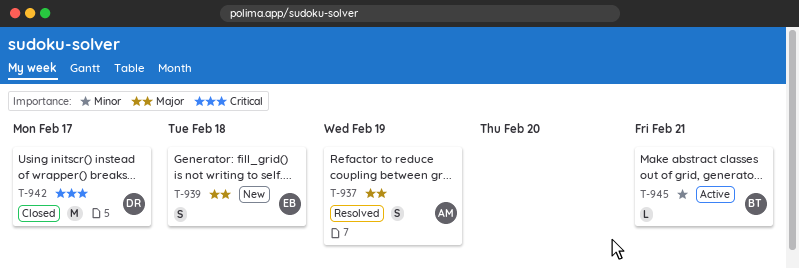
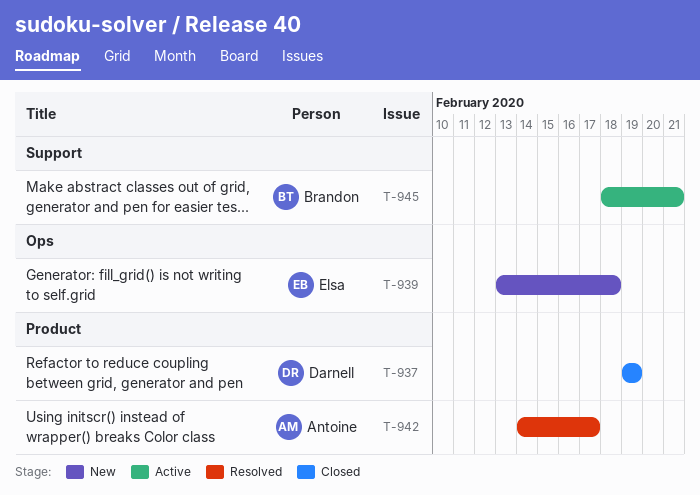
T-937, status: Resolved -> Closed
T-937, owner: Antoine -> Darnell
T-942, status: Closed -> Resolved
T-942, owner: Darnell -> Antoine

